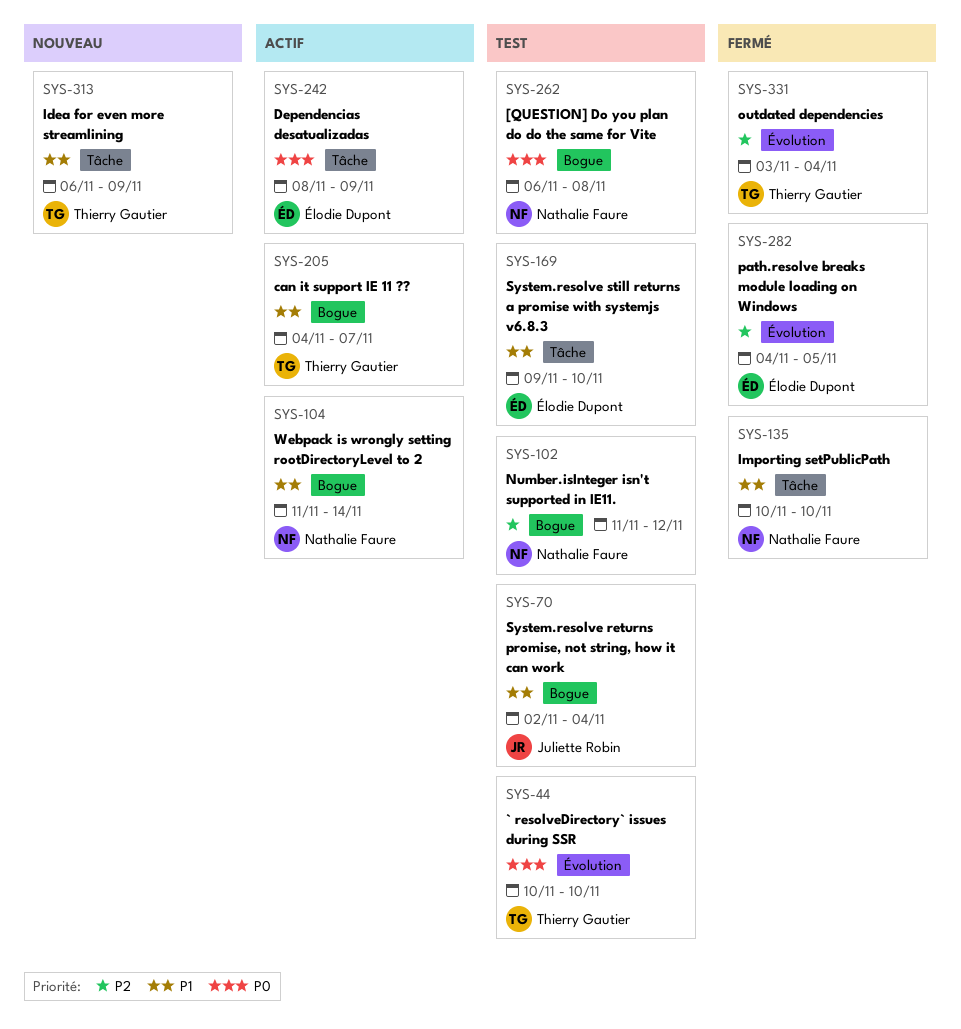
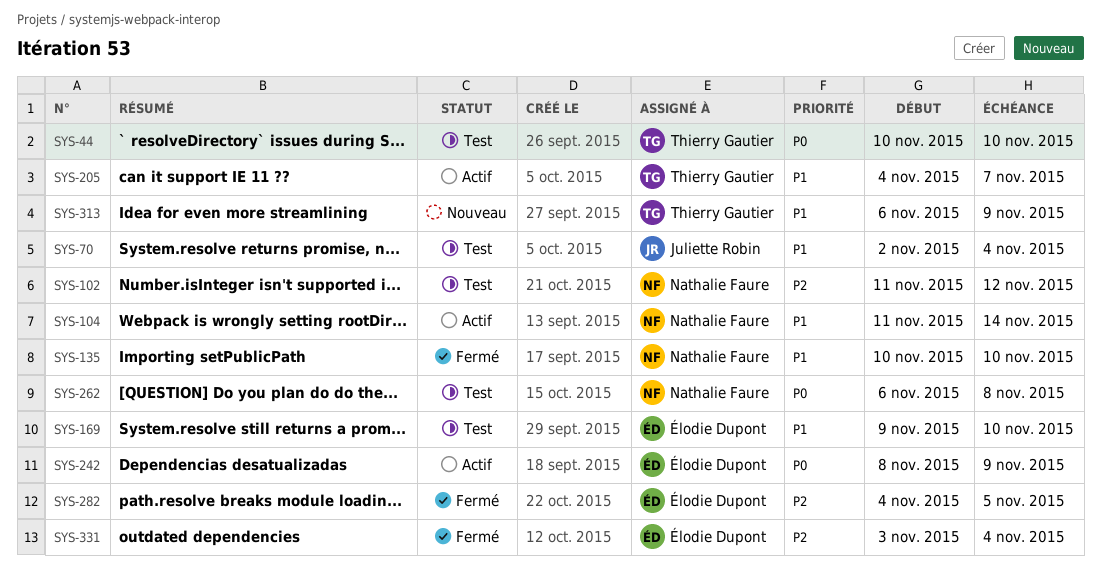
SYS-331, owner: Thierry Gautier -> Élodie Dupont

